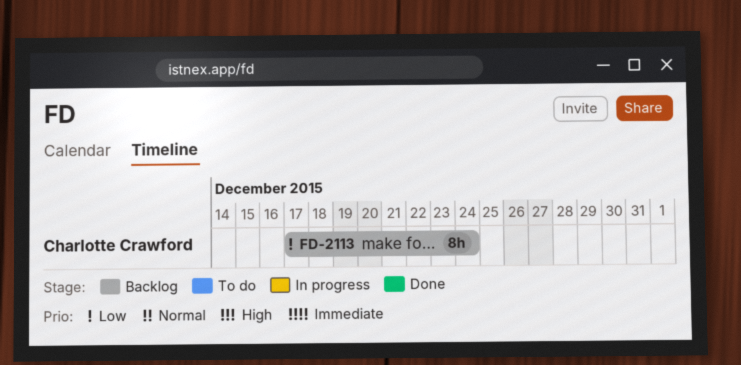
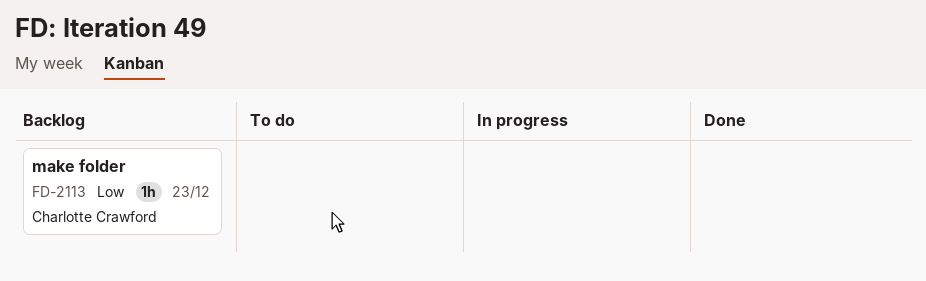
FD-2113, estimate: 8h -> 1h
FD-2113, due: Dec 24 -> Dec 23

